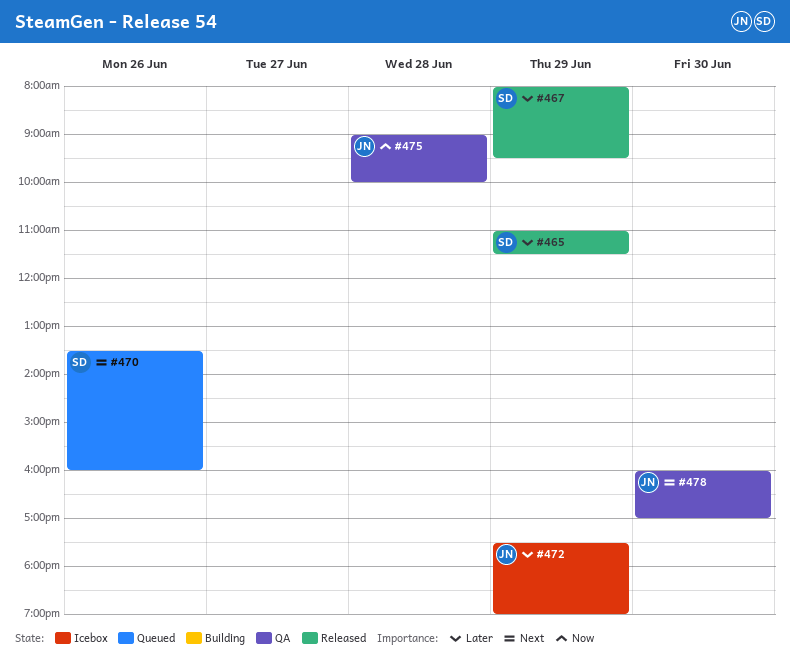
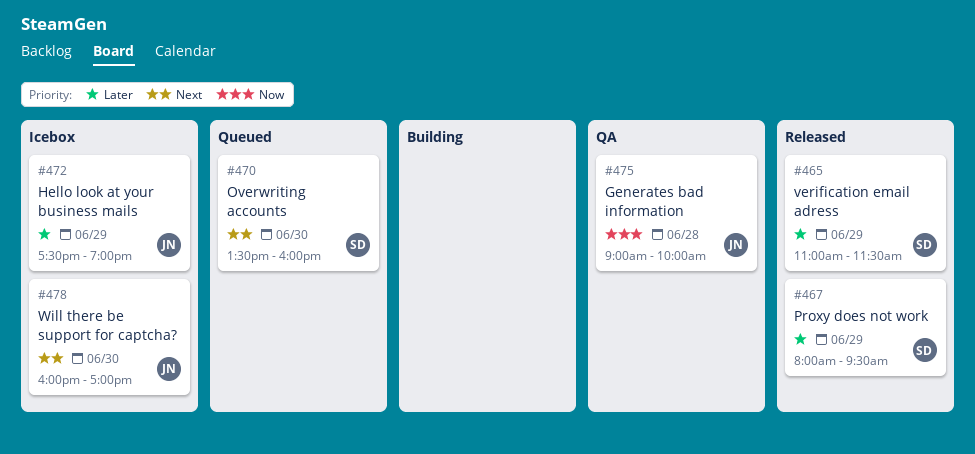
#470, day: Jun 26 -> Jun 30
#478, status: QA -> Icebox

